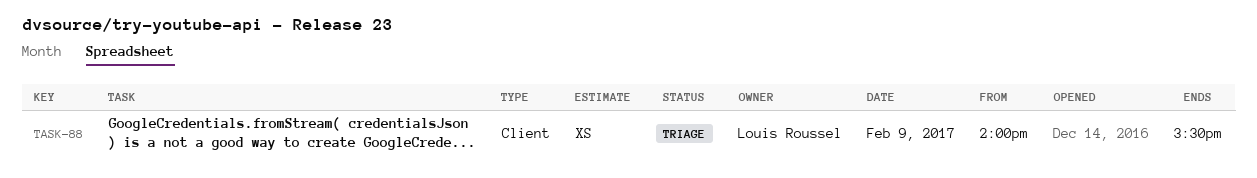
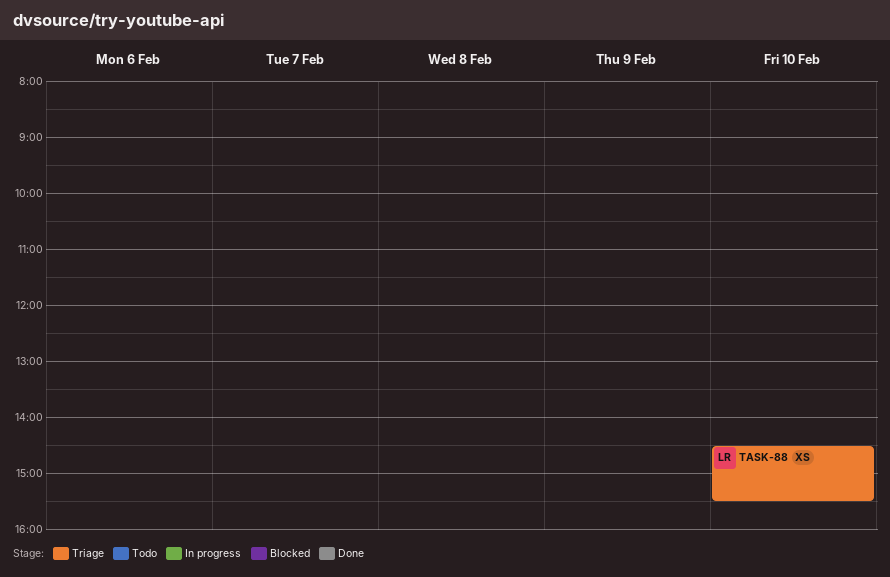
TASK-88, day: Feb 9 -> Feb 10
TASK-88, begins: 14:00 -> 14:30

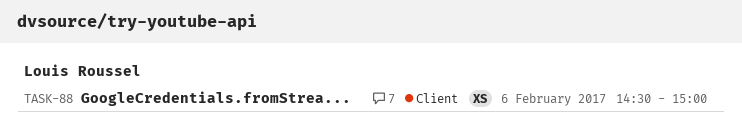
TASK-88, day: Feb 10 -> Feb 6
TASK-88, ends: 15:30 -> 15:00

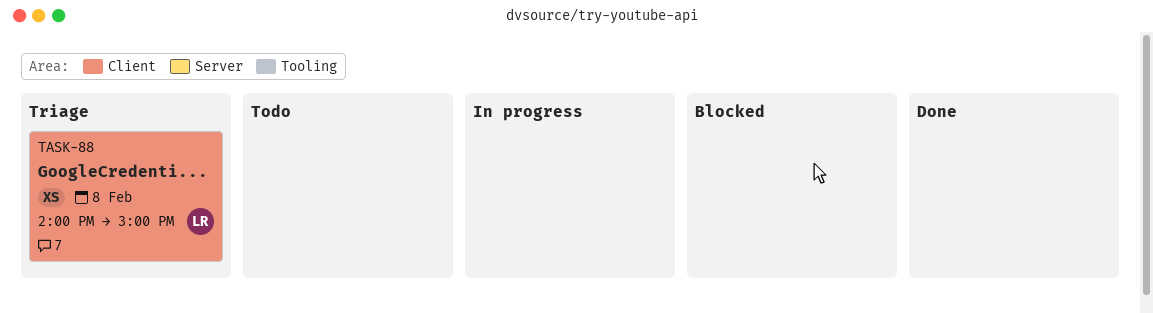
TASK-88, day: Feb 6 -> Feb 8
TASK-88, begins: 14:30 -> 14:00

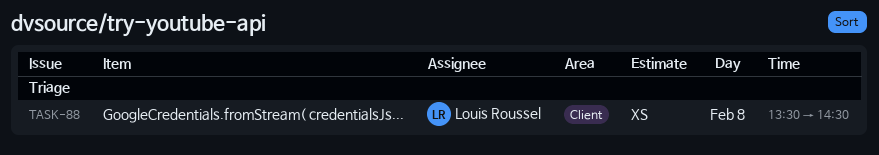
TASK-88, begins: 14:00 -> 13:30
TASK-88, ends: 15:00 -> 14:30

